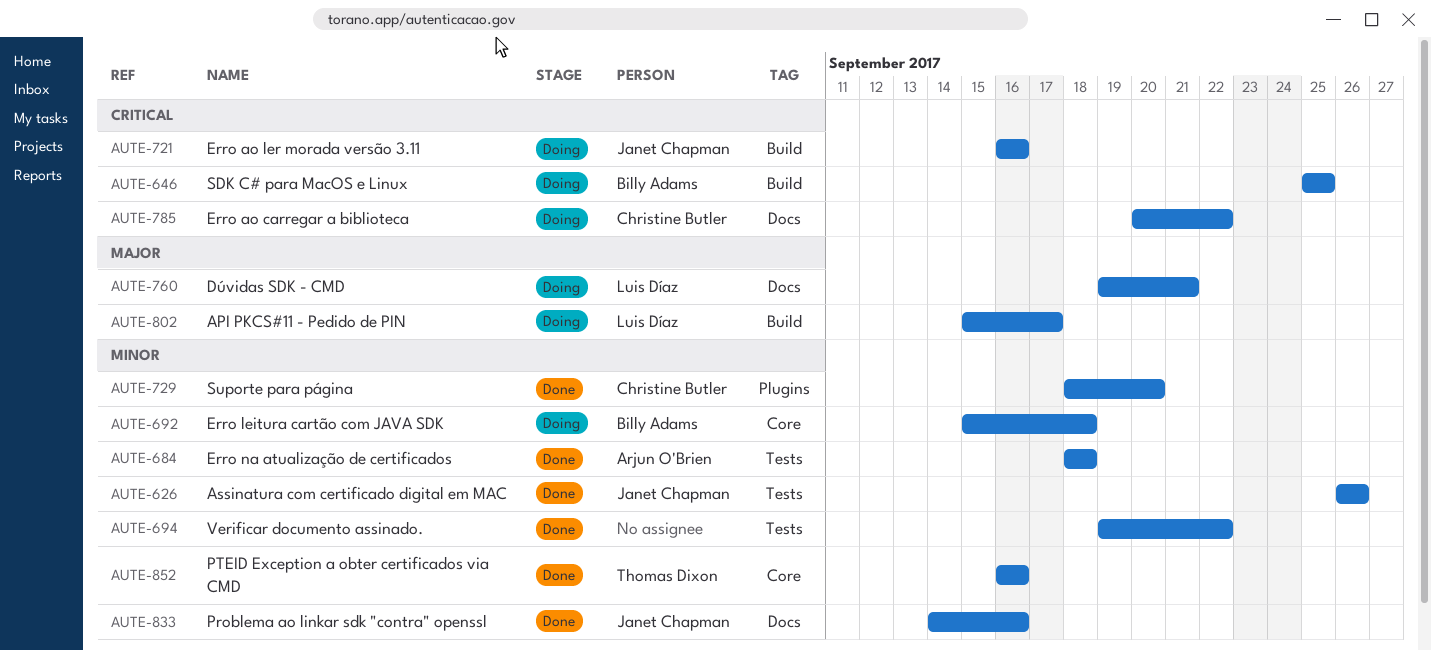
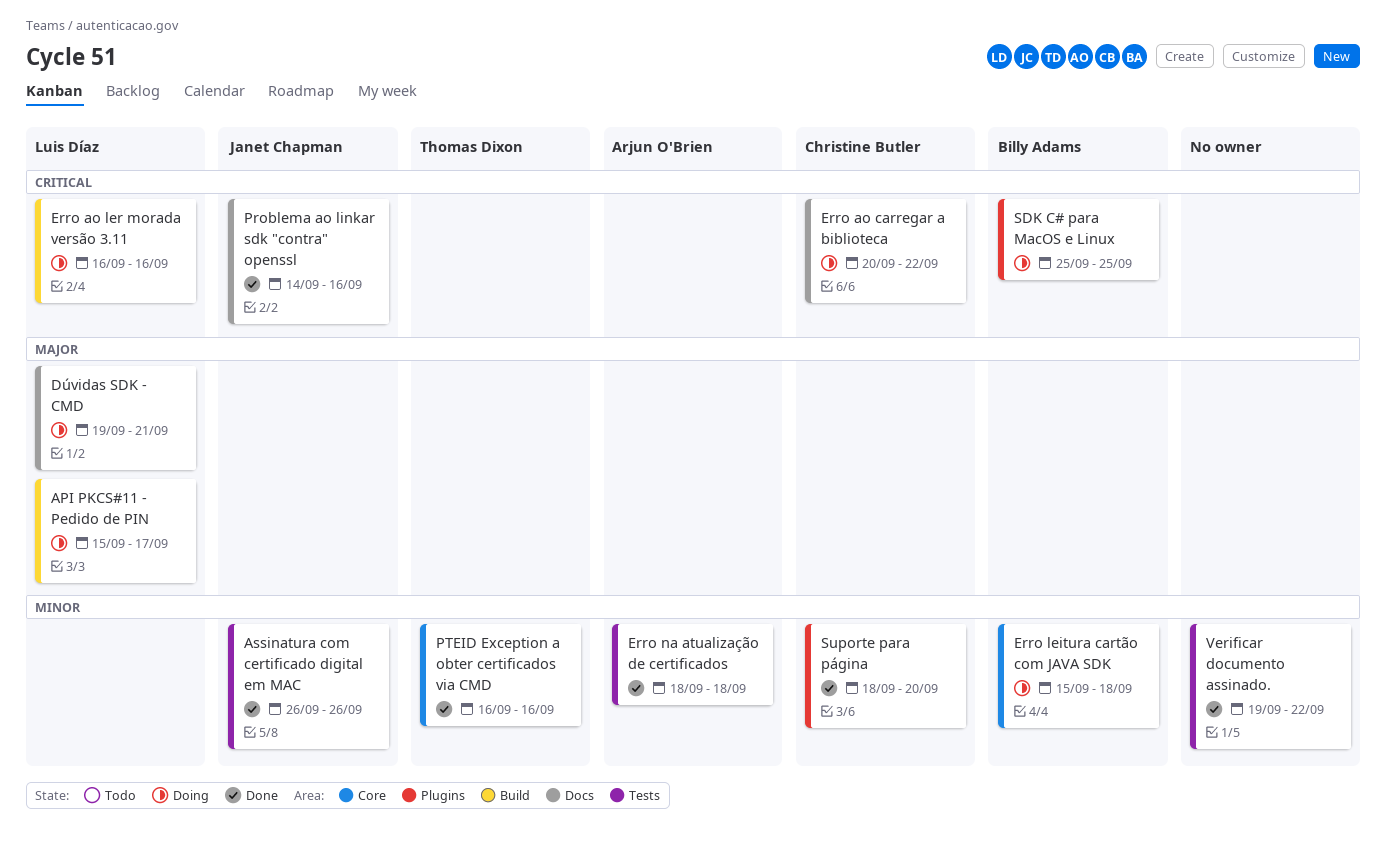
Erro ao ler morada versão 3.11, owner: Janet Chapman -> Luis Díaz
Problema ao linkar sdk "contra" openssl, priority: Minor -> Critical
SDK C# para MacOS e Linux, label: Build -> Plugins

